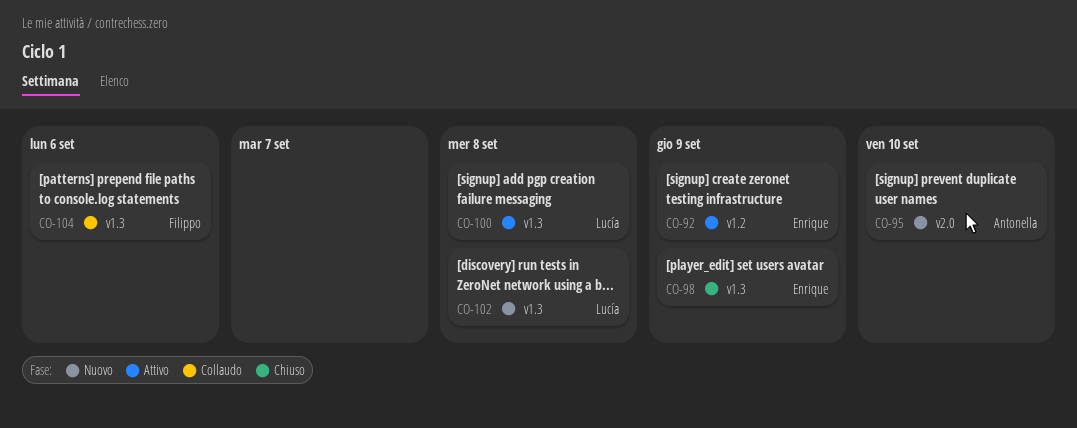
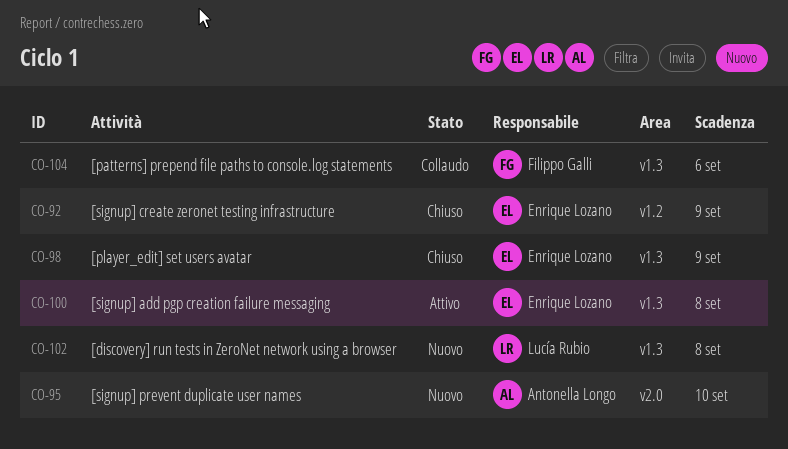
CO-92, status: Attivo -> Chiuso
CO-100, owner: Lucía Rubio -> Enrique Lozano

